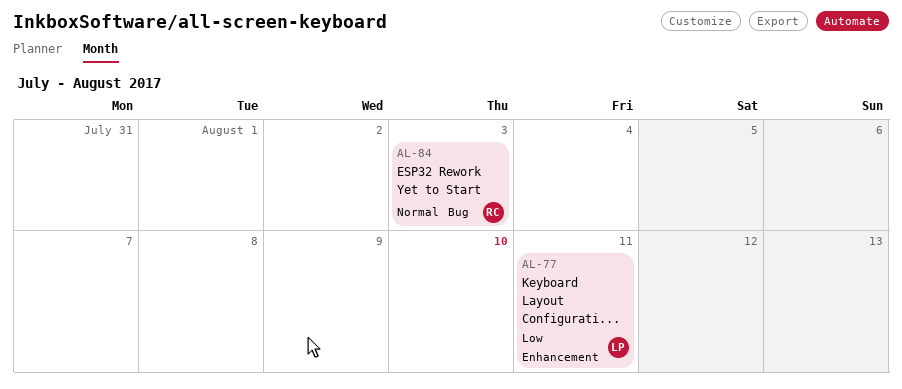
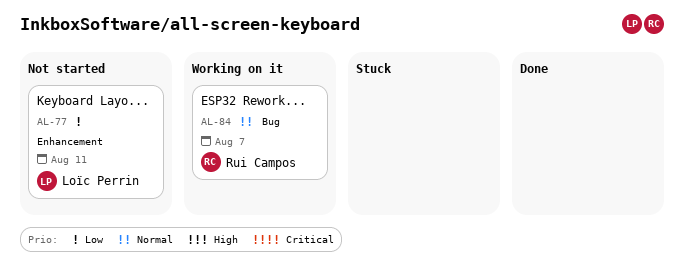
AL-84, due: Aug 3 -> Aug 7

